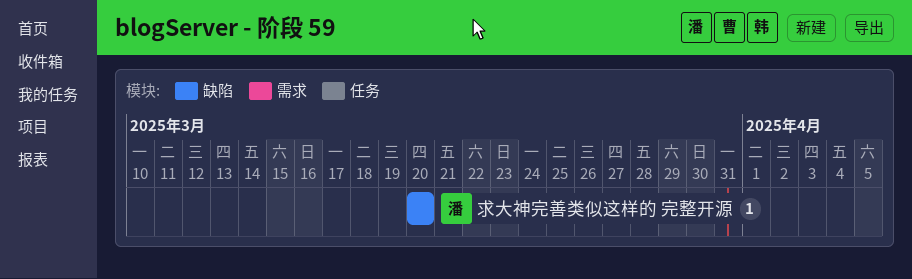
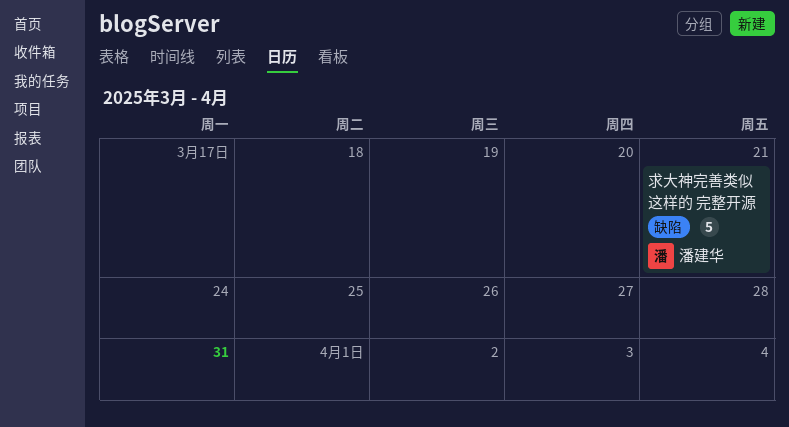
求大神完善类似这样的 完整开源, estimate: 1 -> 5
求大神完善类似这样的 完整开源, due: Mar 20 -> Mar 21

